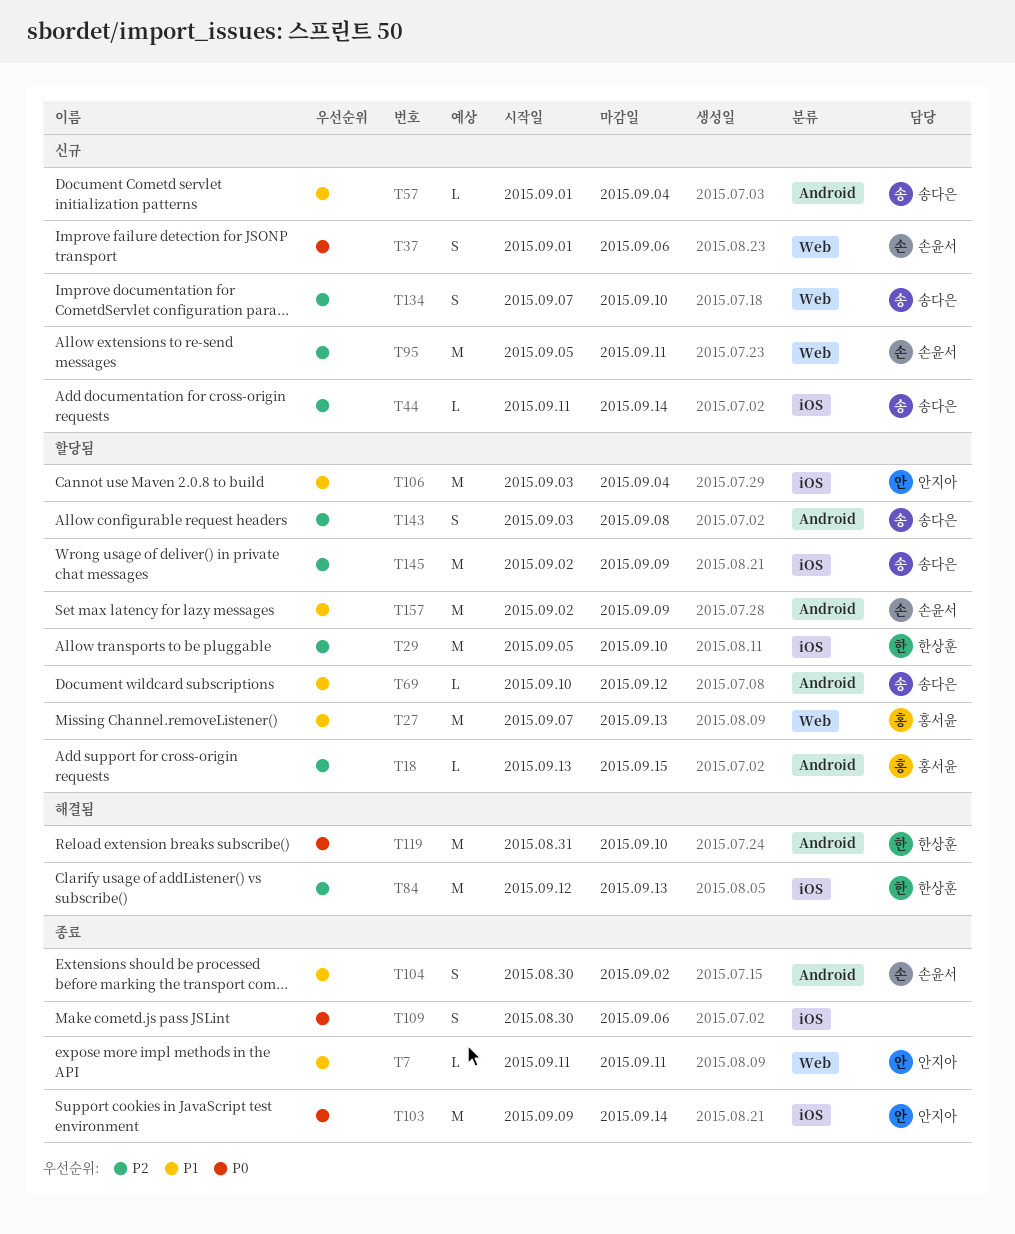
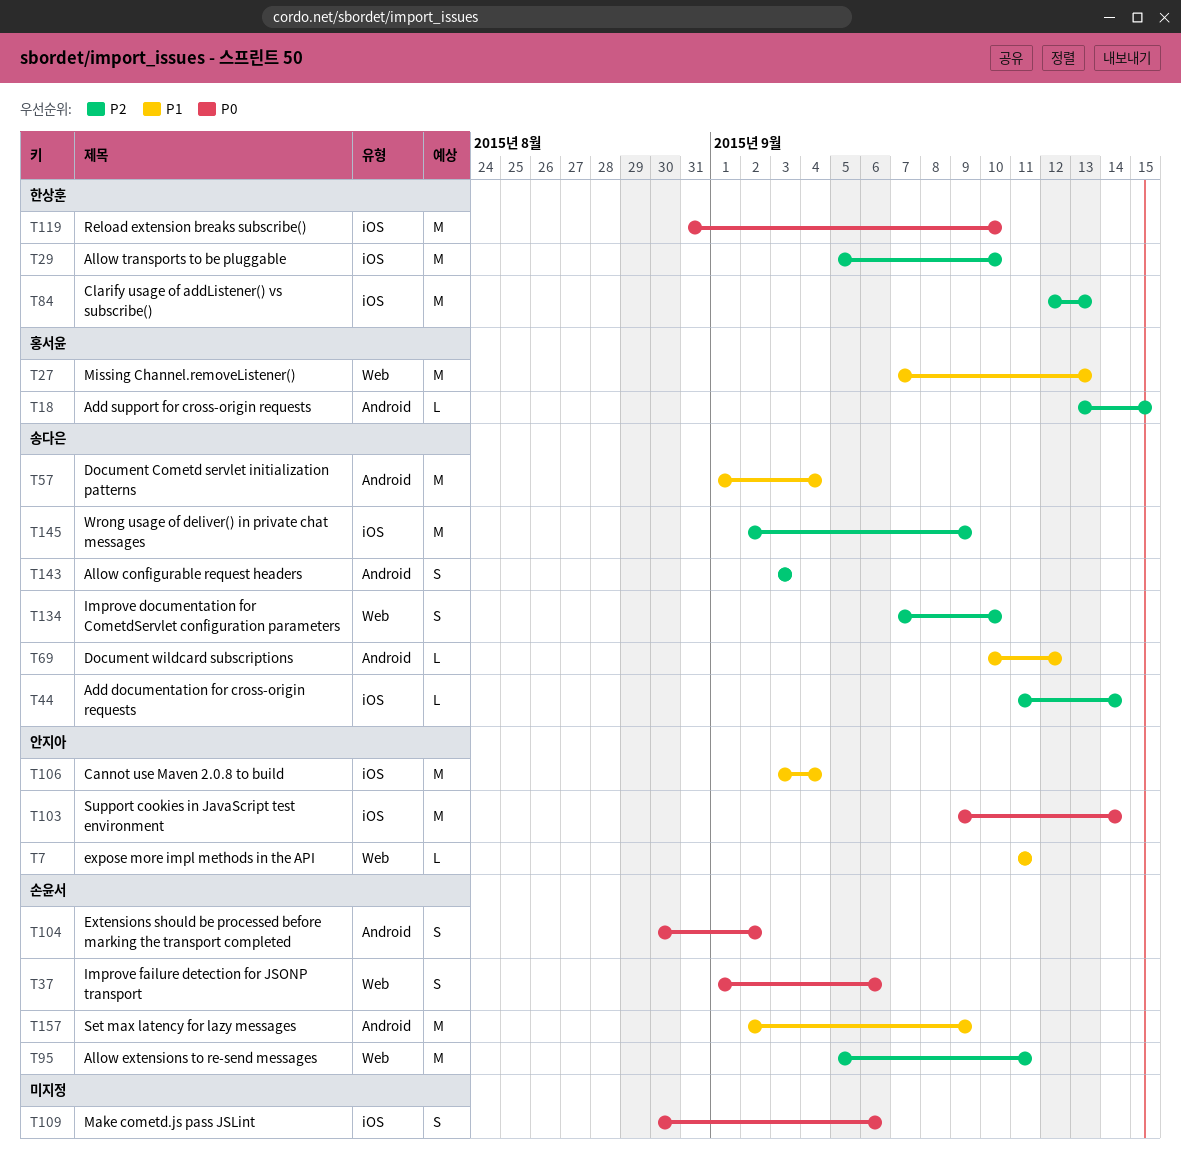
T57, estimate: L -> M
T104, priority: P1 -> P0
T119, label: Android -> iOS
T143, due: Sep 8 -> Sep 3

